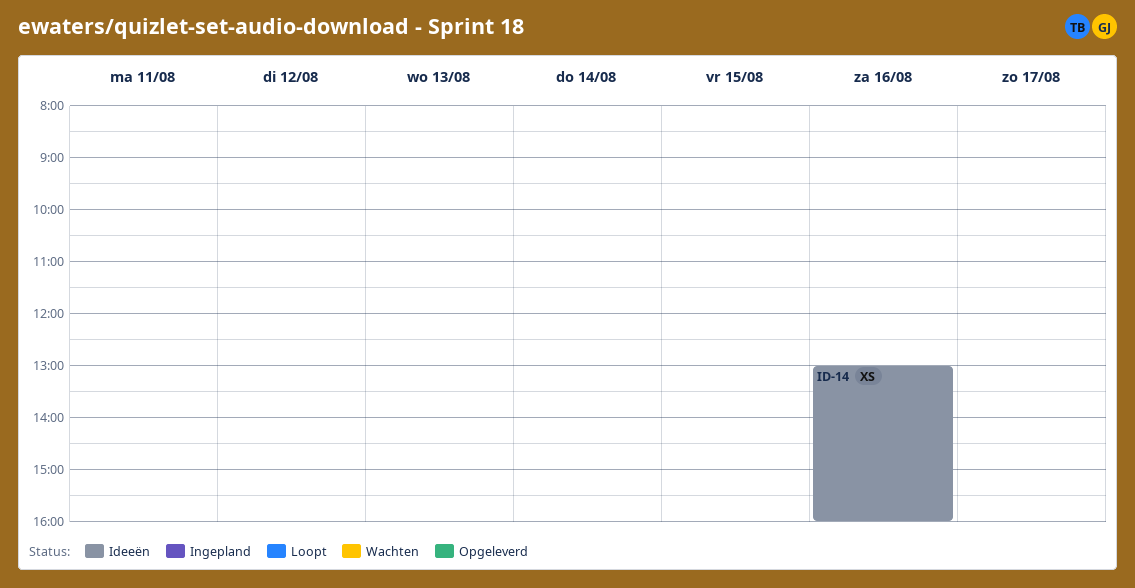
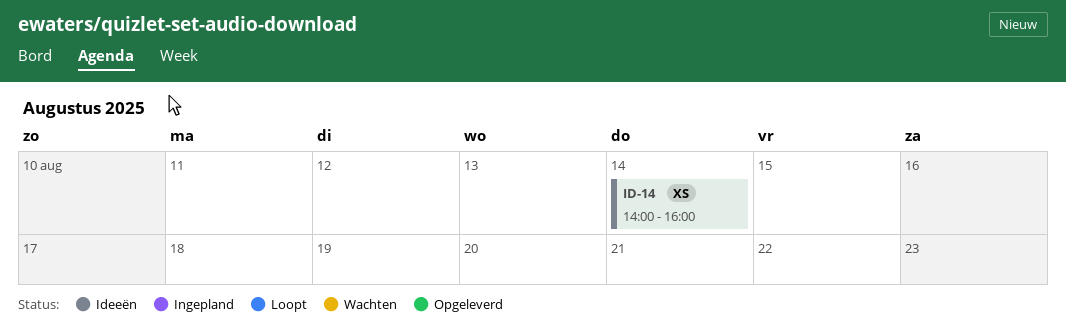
ID-14, day: Aug 16 -> Aug 14
ID-14, begins: 13:00 -> 14:00

